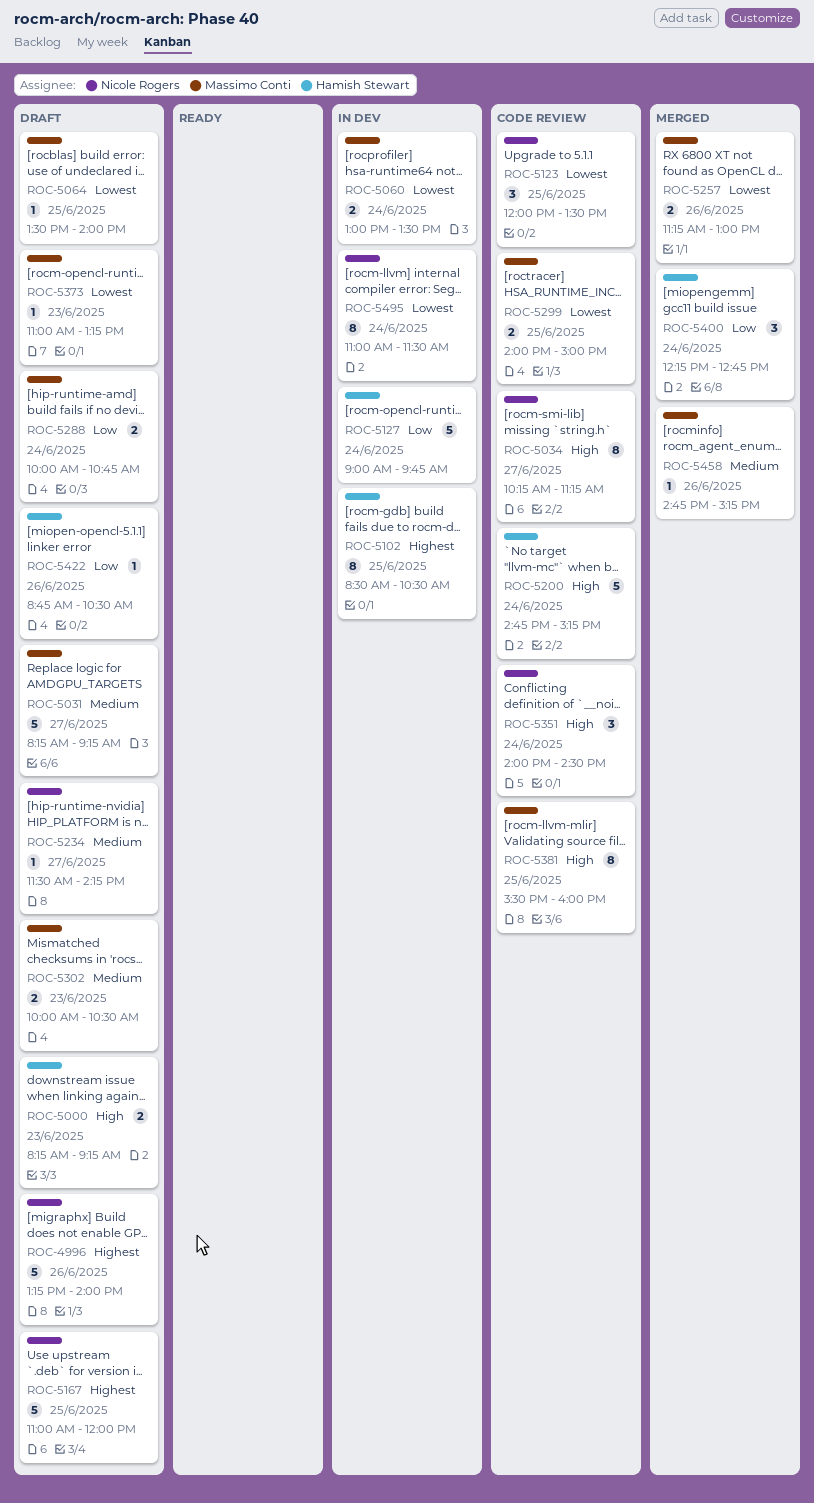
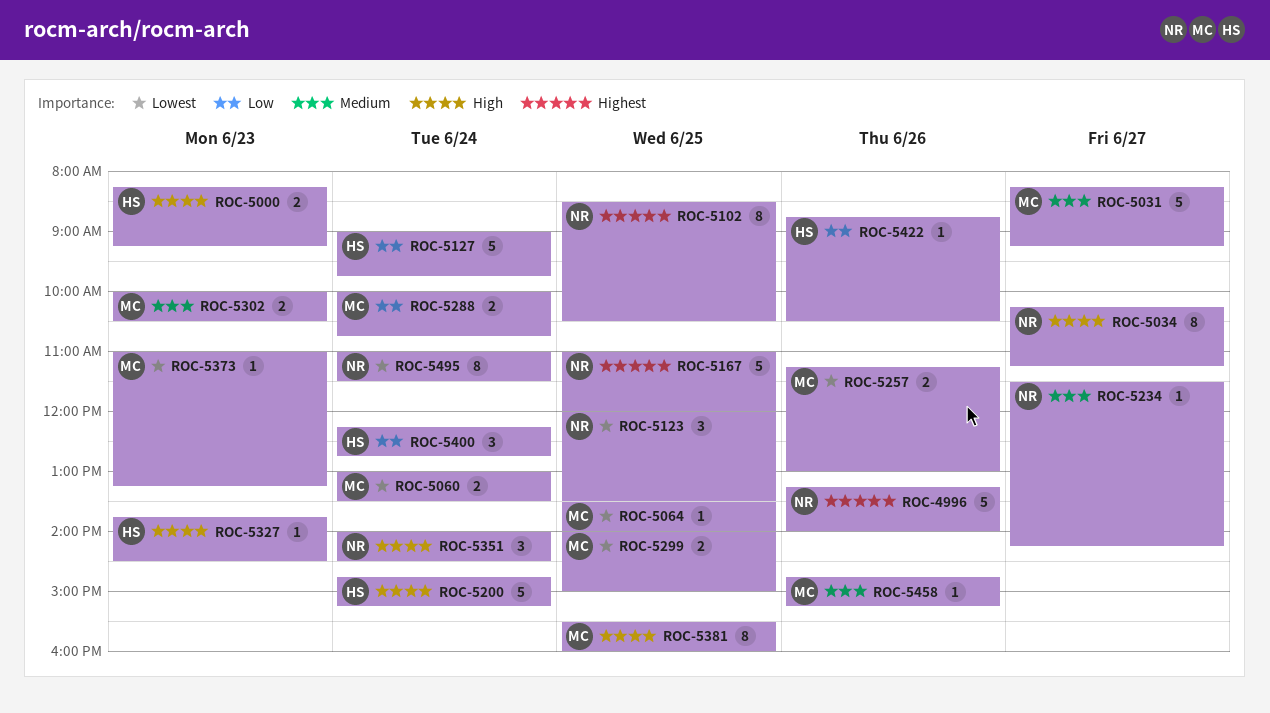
ROC-5102, owner: Hamish Stewart -> Nicole Rogers
ROC-5327: none -> present

